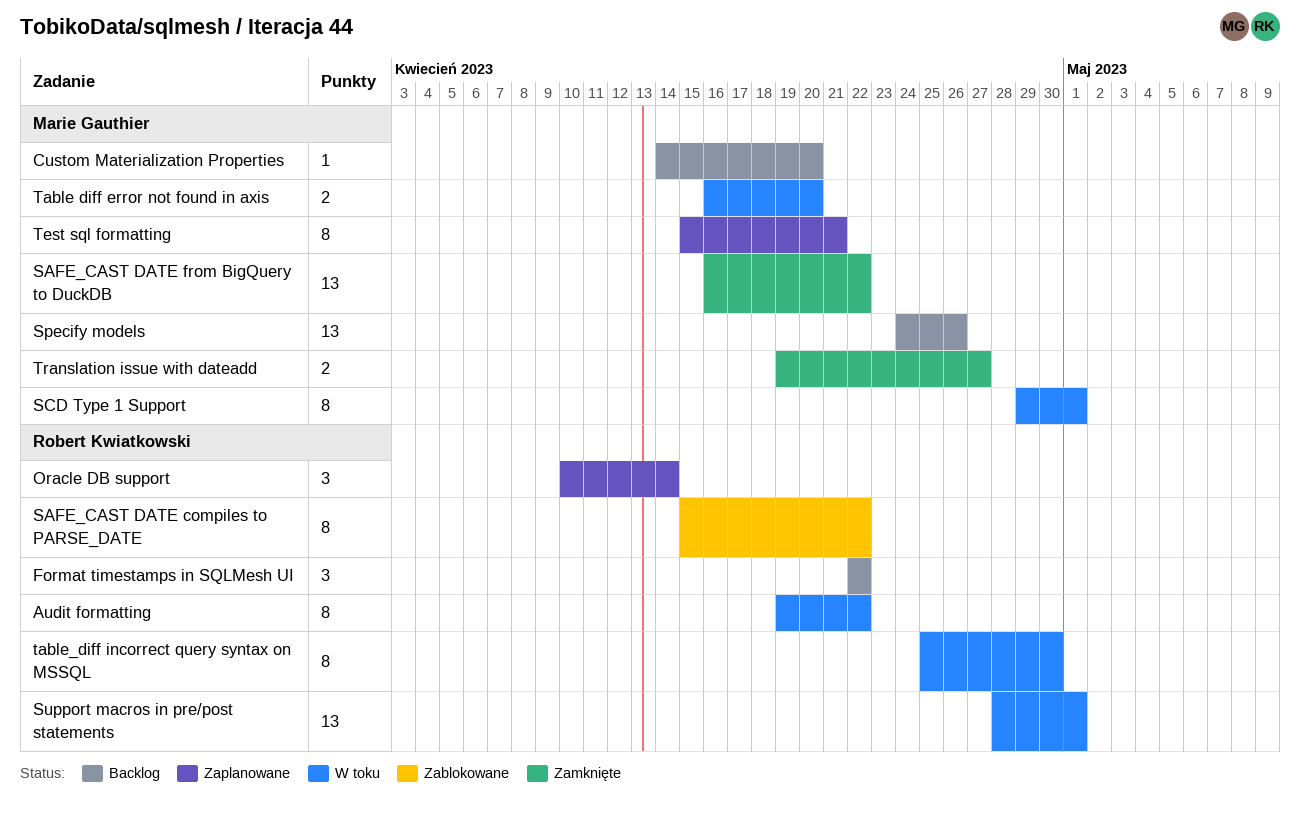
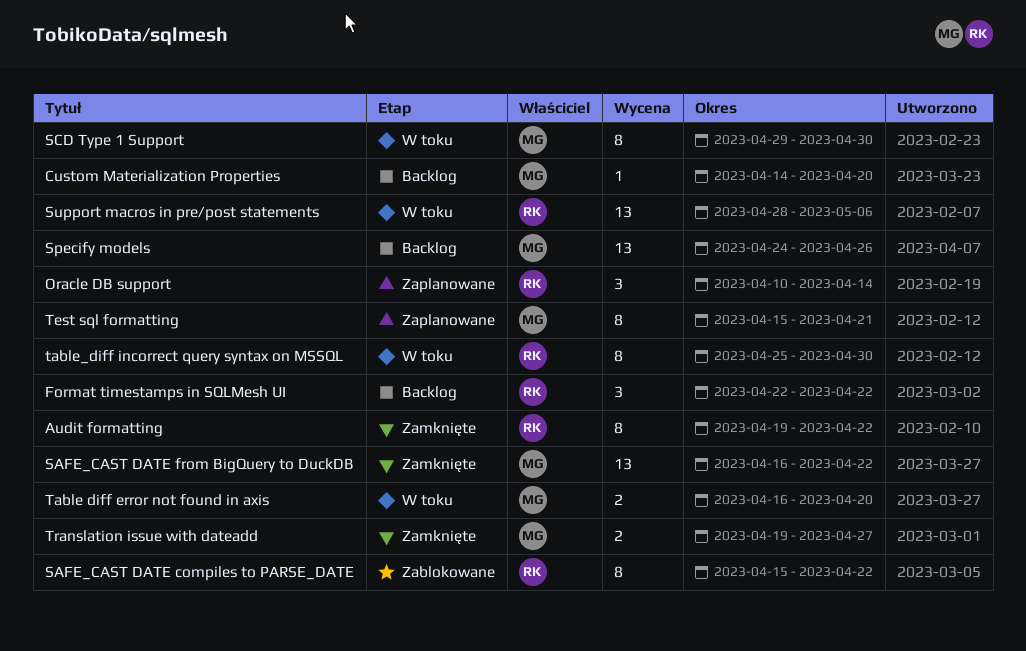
Audit formatting, status: W toku -> Zamknięte
SCD Type 1 Support, due: May 1 -> Apr 30
Support macros in pre/post statements, due: May 1 -> May 6

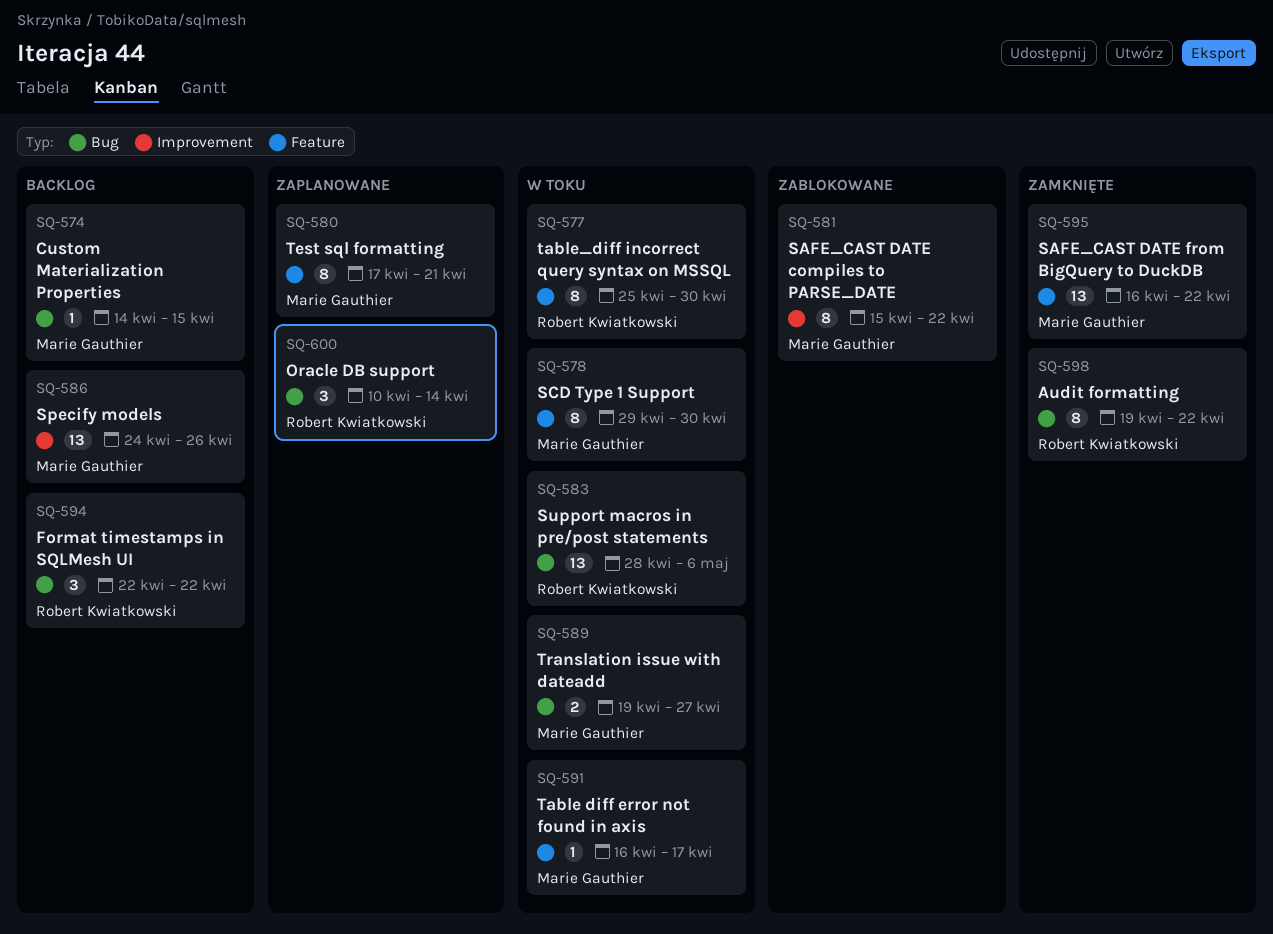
Custom Materialization Properties, due: Apr 20 -> Apr 15
SAFE_CAST DATE compiles to PARSE_DATE, owner: Robert Kwiatkowski -> Marie Gauthier
Table diff error not found in axis, estimate: 2 -> 1
Table diff error not found in axis, due: Apr 20 -> Apr 17
Test sql formatting, start: Apr 15 -> Apr 17
Translation issue with dateadd, status: Zamknięte -> W toku

